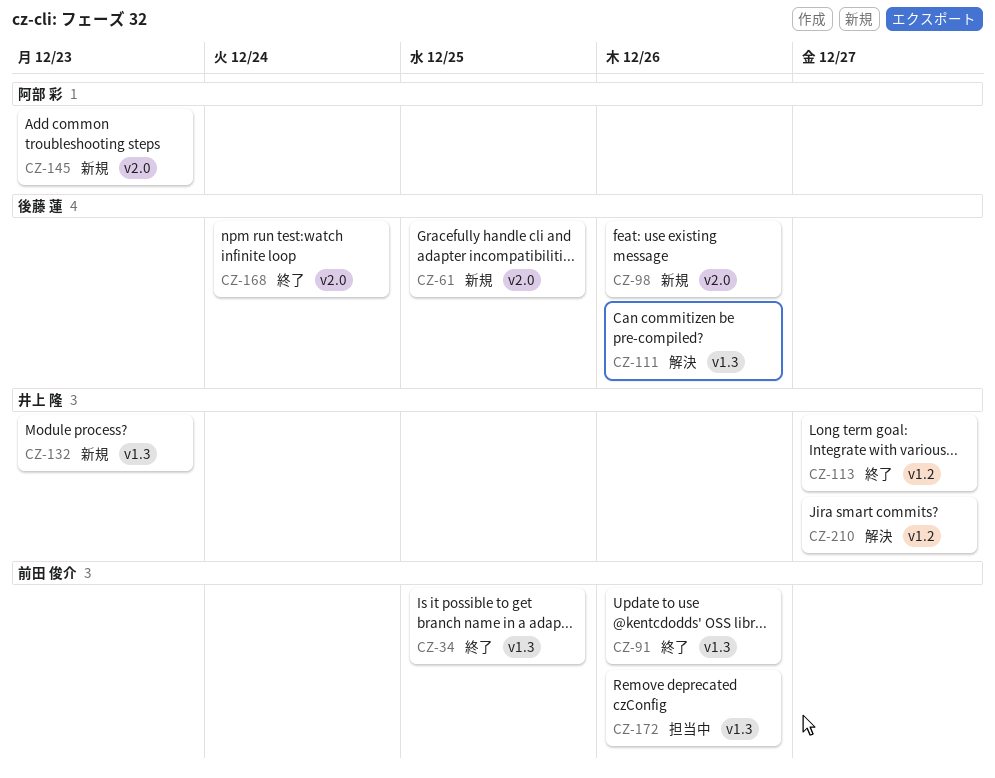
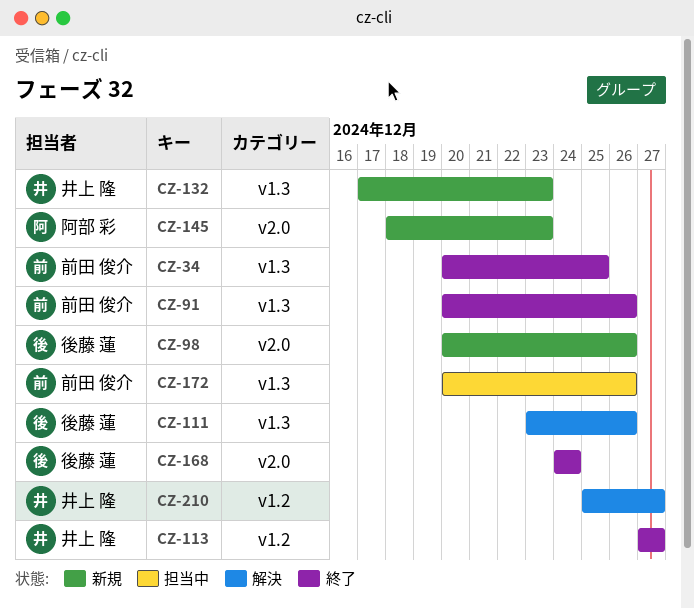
CZ-61: present -> none

